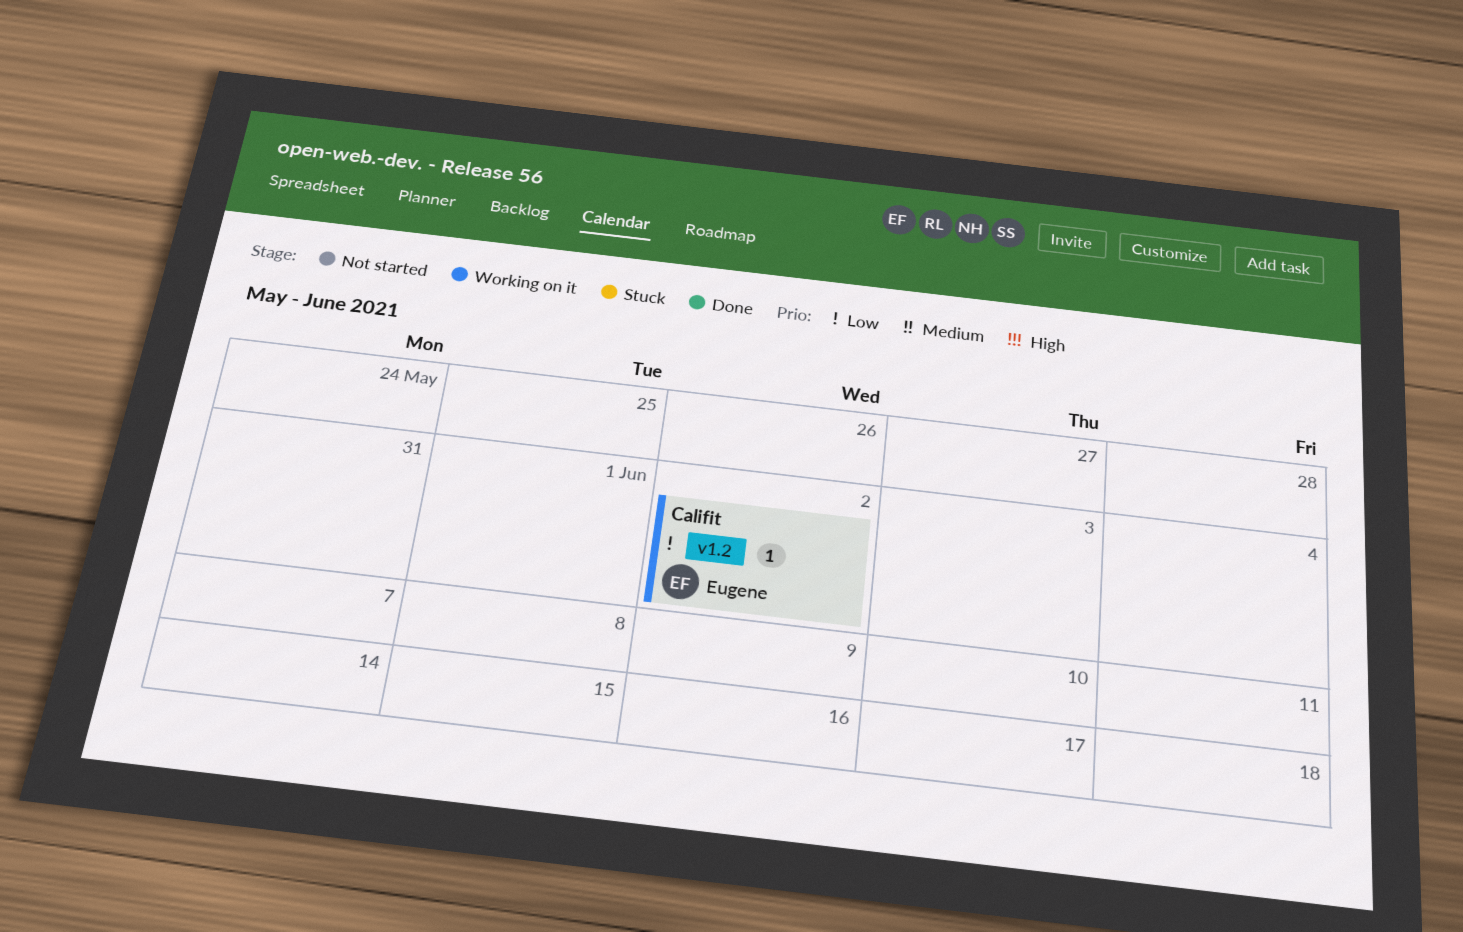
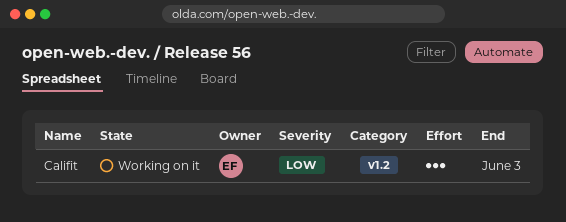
Califit, estimate: 1 -> 3
Califit, due: Jun 2 -> Jun 3

